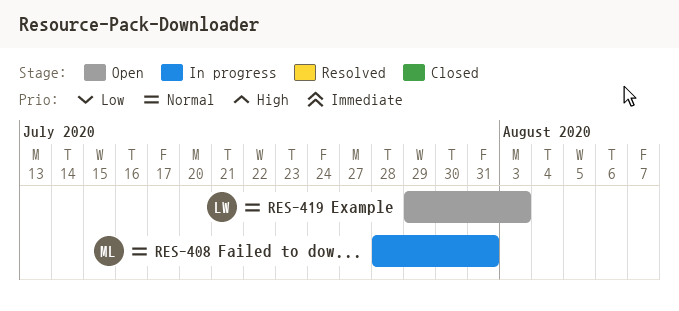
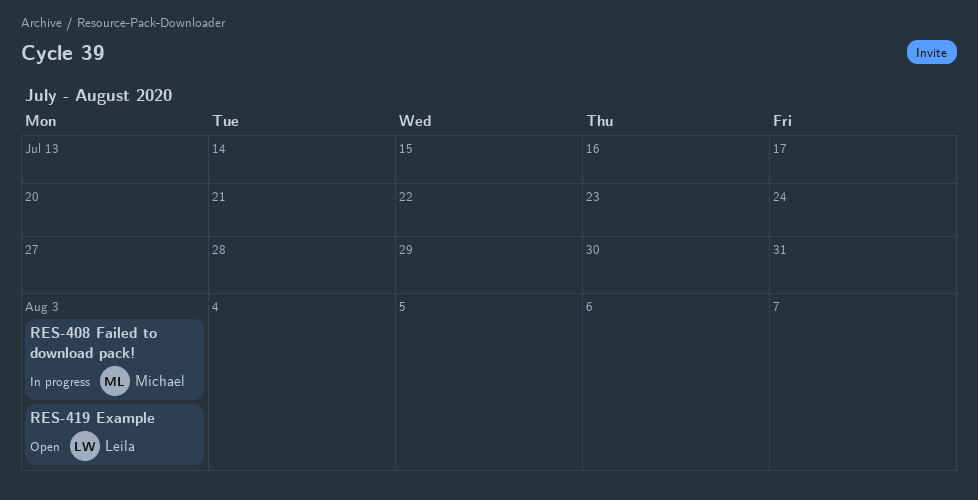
RES-408, due: Jul 31 -> Aug 3

